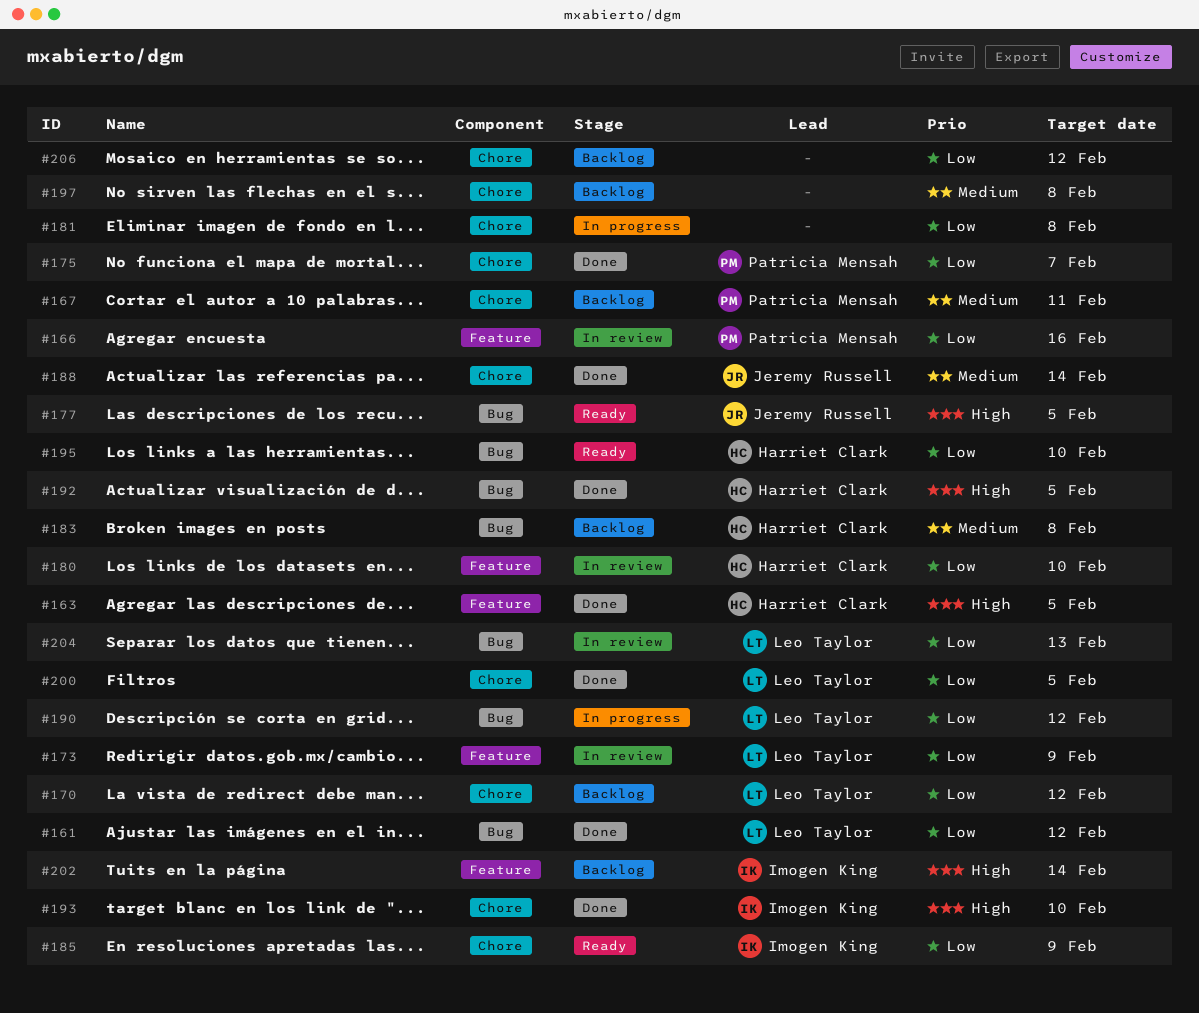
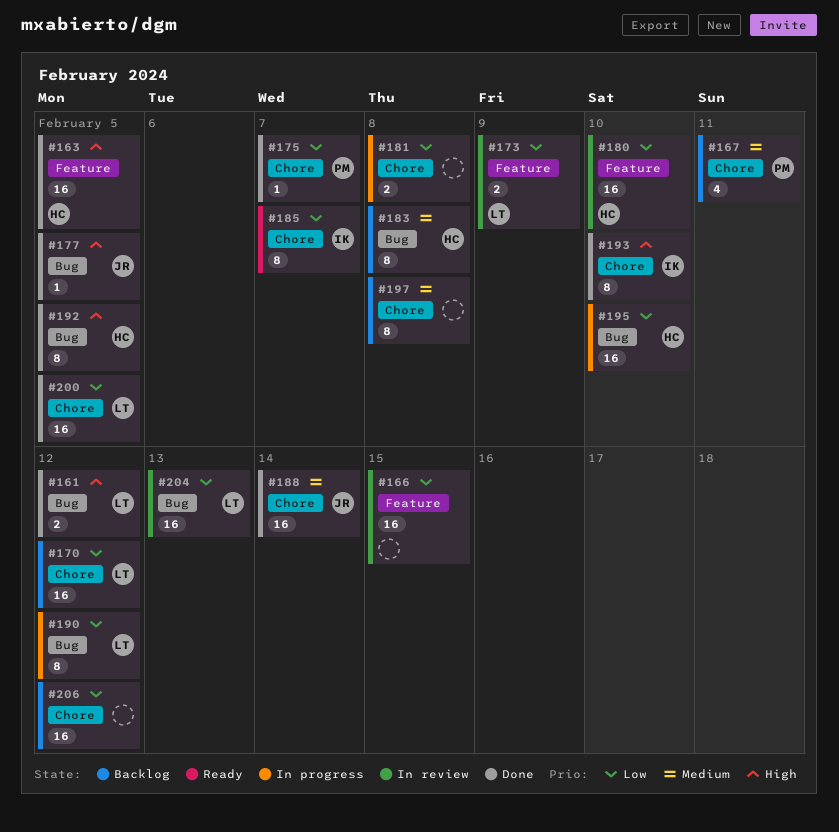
#161, priority: Low -> High
#166, owner: Patricia Mensah -> none
#166, due: Feb 16 -> Feb 15
#177, status: Ready -> Done
#185, due: Feb 9 -> Feb 7
#195, status: Ready -> In progress
#202: present -> none

